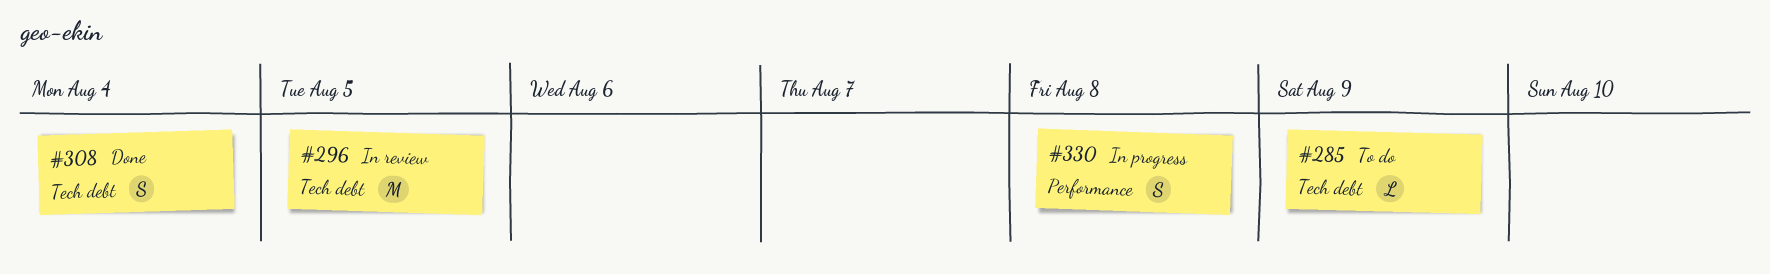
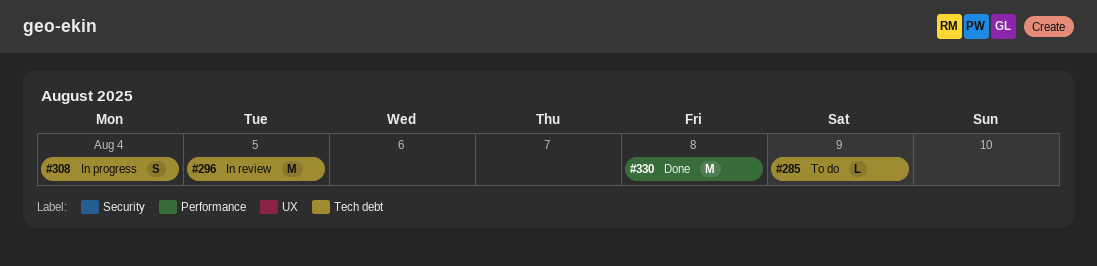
#308, status: Done -> In progress
#330, status: In progress -> Done
#330, estimate: S -> M

